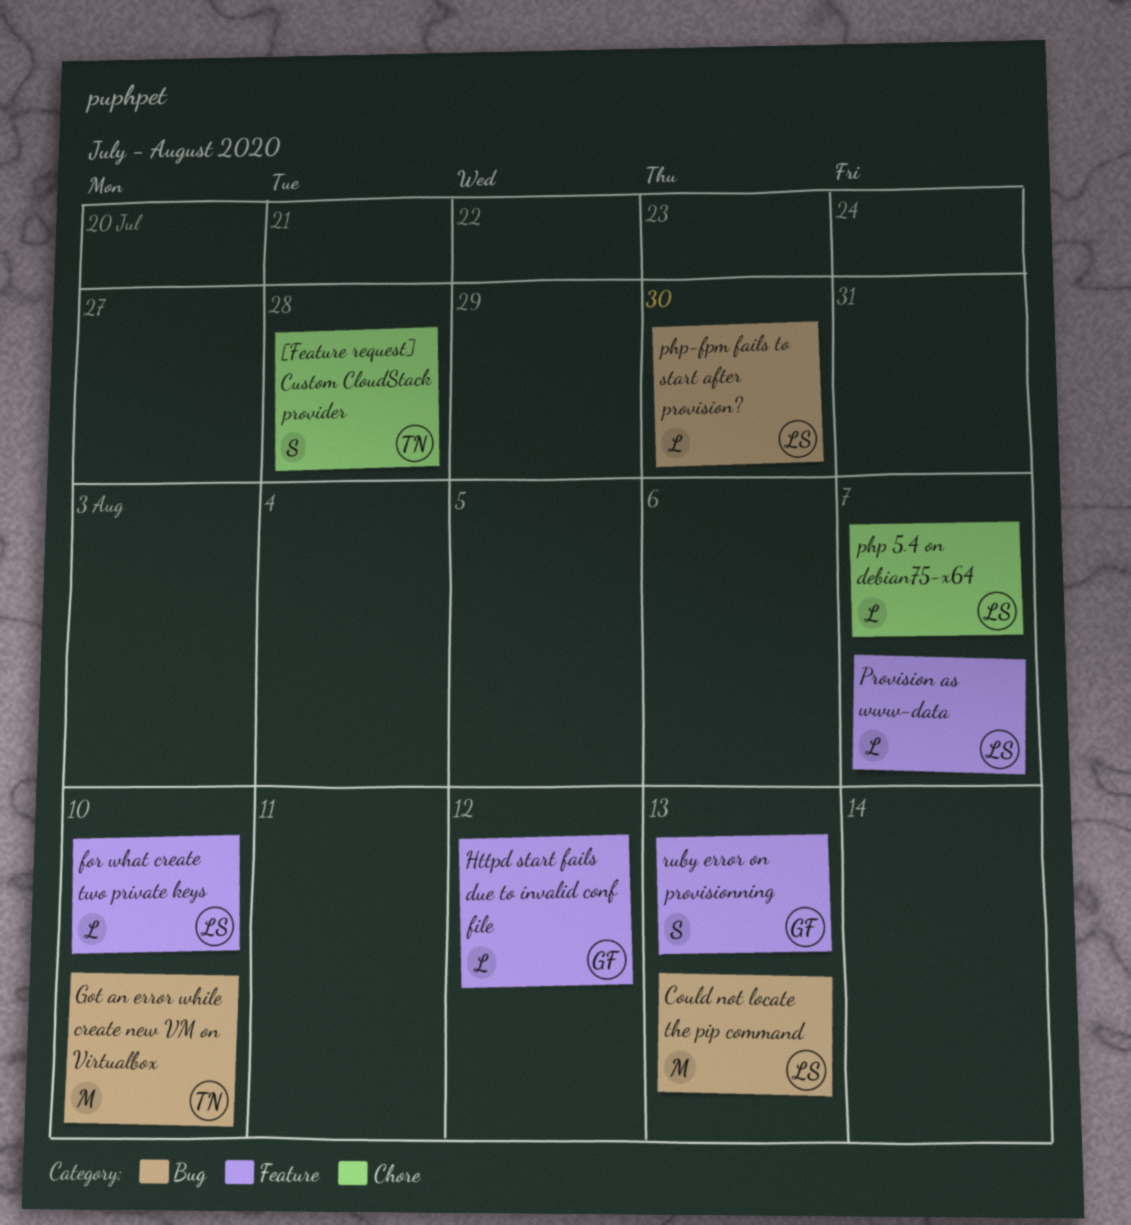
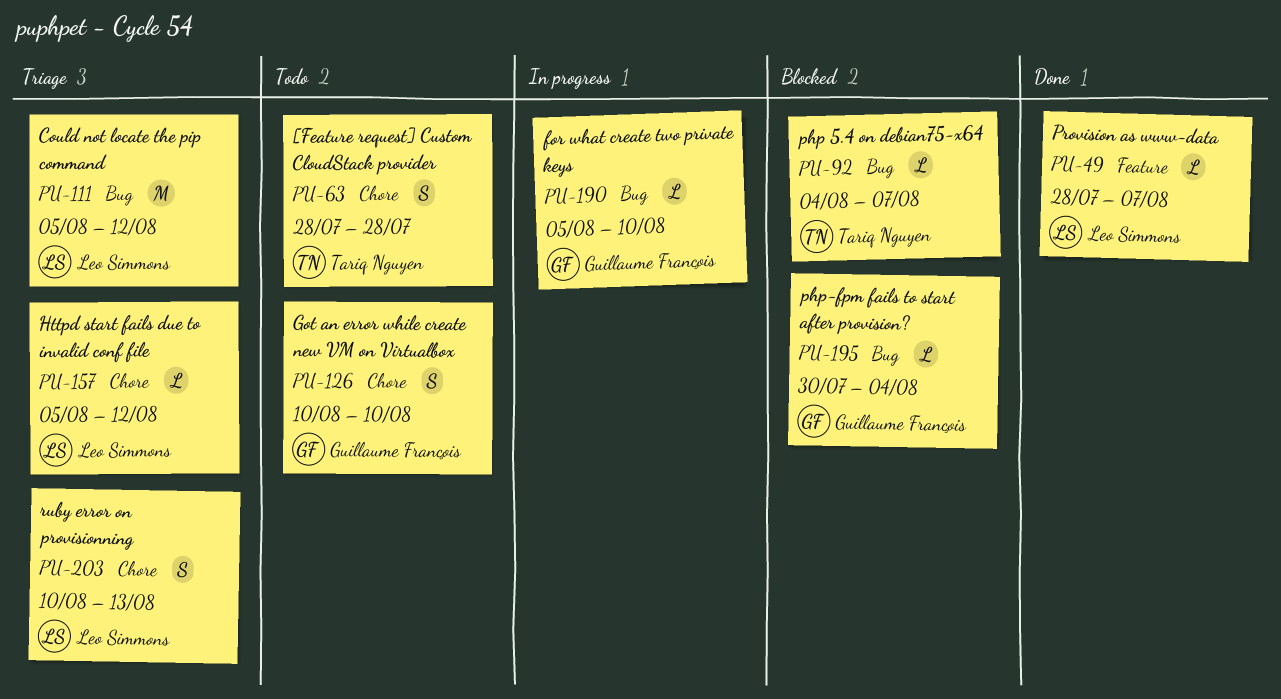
Could not locate the pip command, due: Aug 13 -> Aug 12
for what create two private keys, owner: Leo Simmons -> Guillaume François
for what create two private keys, label: Feature -> Bug
Got an error while create new VM on Virtualbox, owner: Tariq Nguyen -> Guillaume François
Got an error while create new VM on Virtualbox, label: Bug -> Chore
Got an error while create new VM on Virtualbox, estimate: M -> S
Httpd start fails due to invalid conf file, owner: Guillaume François -> Leo Simmons
Httpd start fails due to invalid conf file, label: Feature -> Chore
php 5.4 on debian75-x64, owner: Leo Simmons -> Tariq Nguyen
php 5.4 on debian75-x64, label: Chore -> Bug
php-fpm fails to start after provision?, owner: Leo Simmons -> Guillaume François
php-fpm fails to start after provision?, due: Jul 30 -> Aug 4
ruby error on provisionning, owner: Guillaume François -> Leo Simmons
ruby error on provisionning, label: Feature -> Chore

